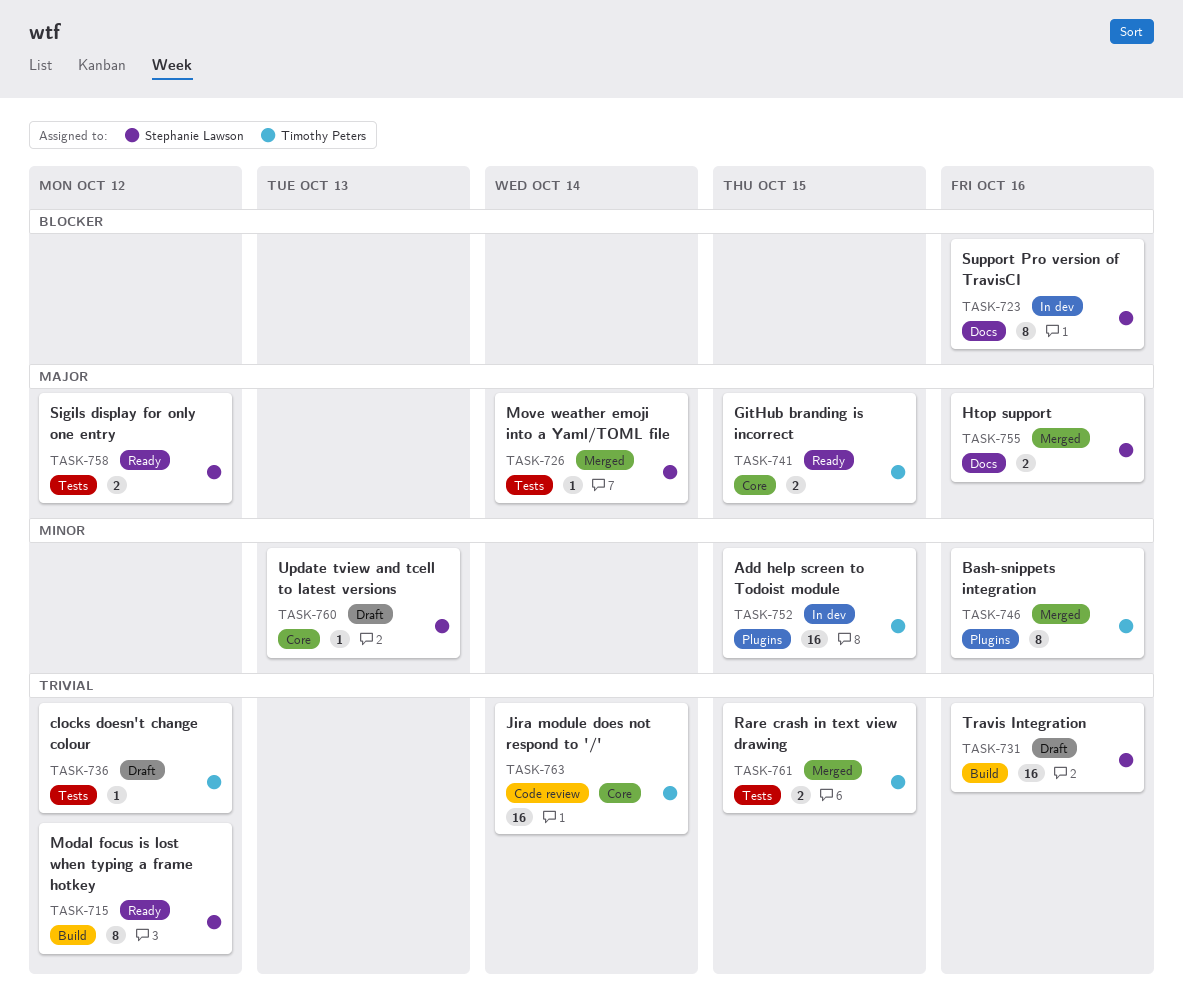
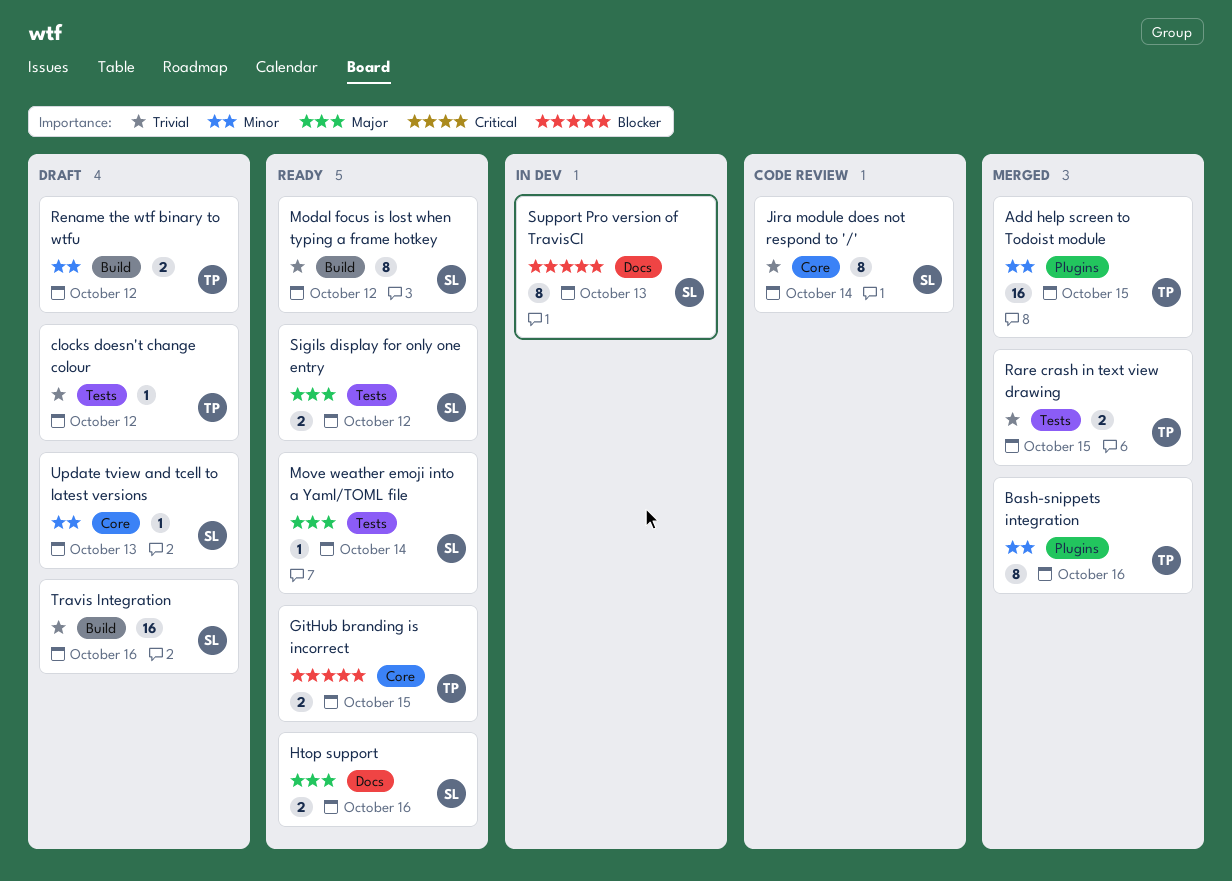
Add help screen to Todoist module, status: In dev -> Merged
GitHub branding is incorrect, priority: Major -> Blocker
Htop support, status: Merged -> Ready
Jira module does not respond to '/', owner: Timothy Peters -> Stephanie Lawson
Jira module does not respond to '/', estimate: 16 -> 8
Move weather emoji into a Yaml/TOML file, status: Merged -> Ready
Rename the wtf binary to wtfu: none -> present
Support Pro version of TravisCI, due: Oct 16 -> Oct 13

